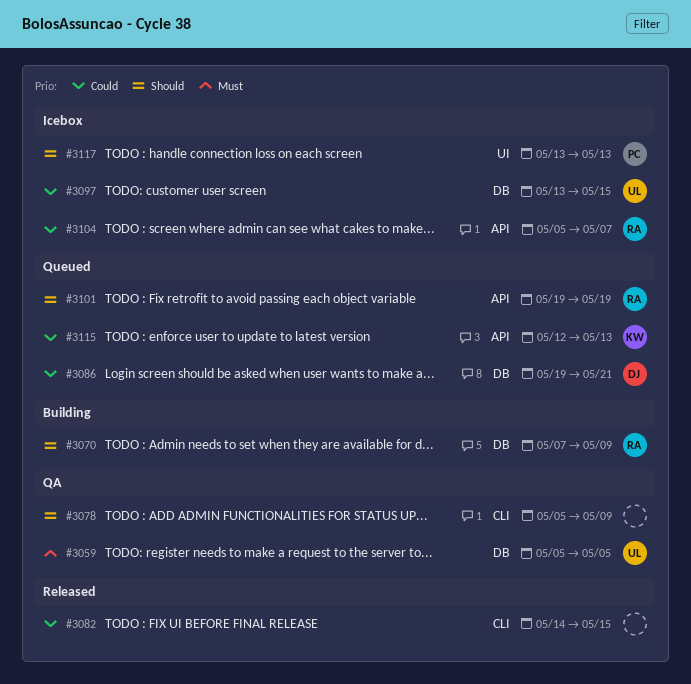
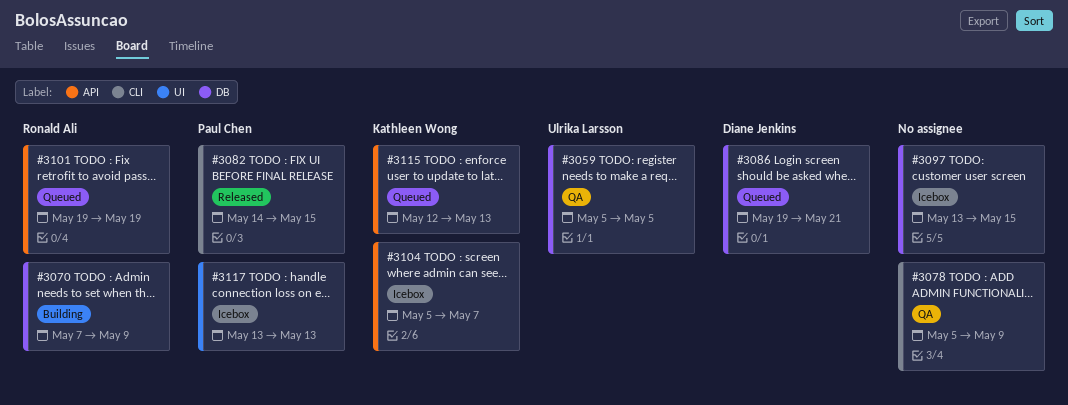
#3082, owner: none -> Paul Chen
#3097, owner: Ulrika Larsson -> none
#3104, owner: Ronald Ali -> Kathleen Wong

